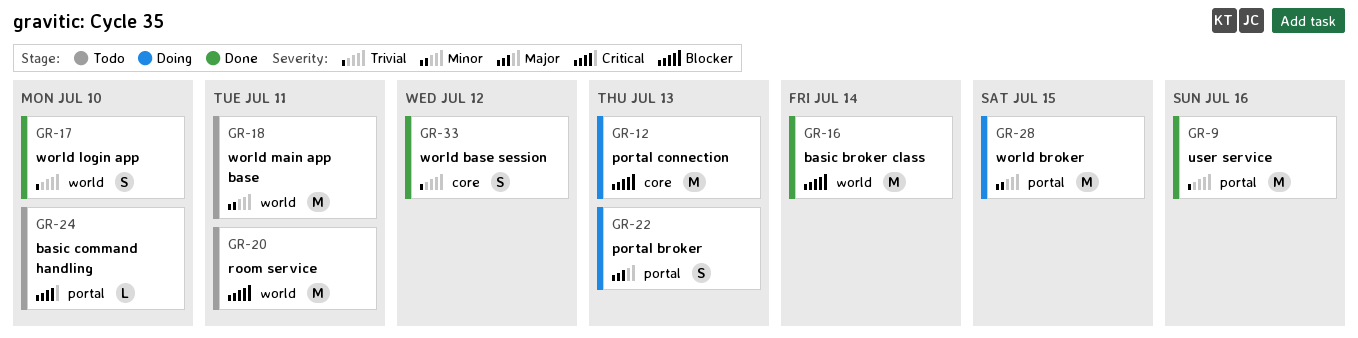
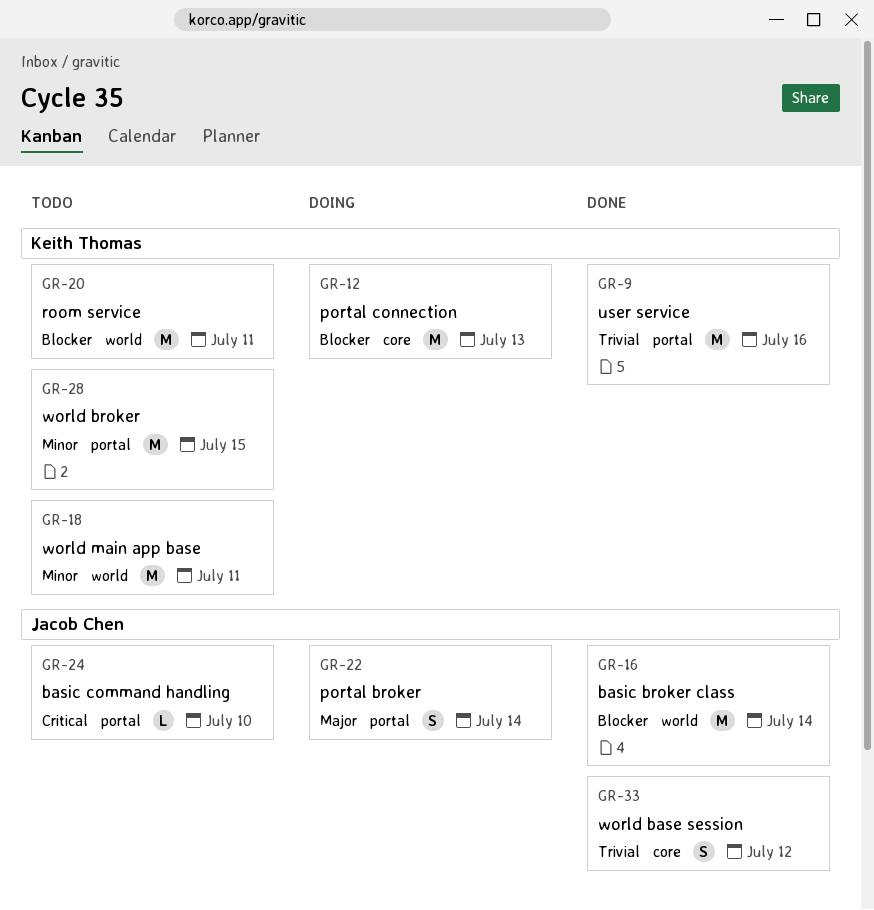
GR-17: present -> none
GR-22, due: Jul 13 -> Jul 14
GR-28, status: Doing -> Todo

